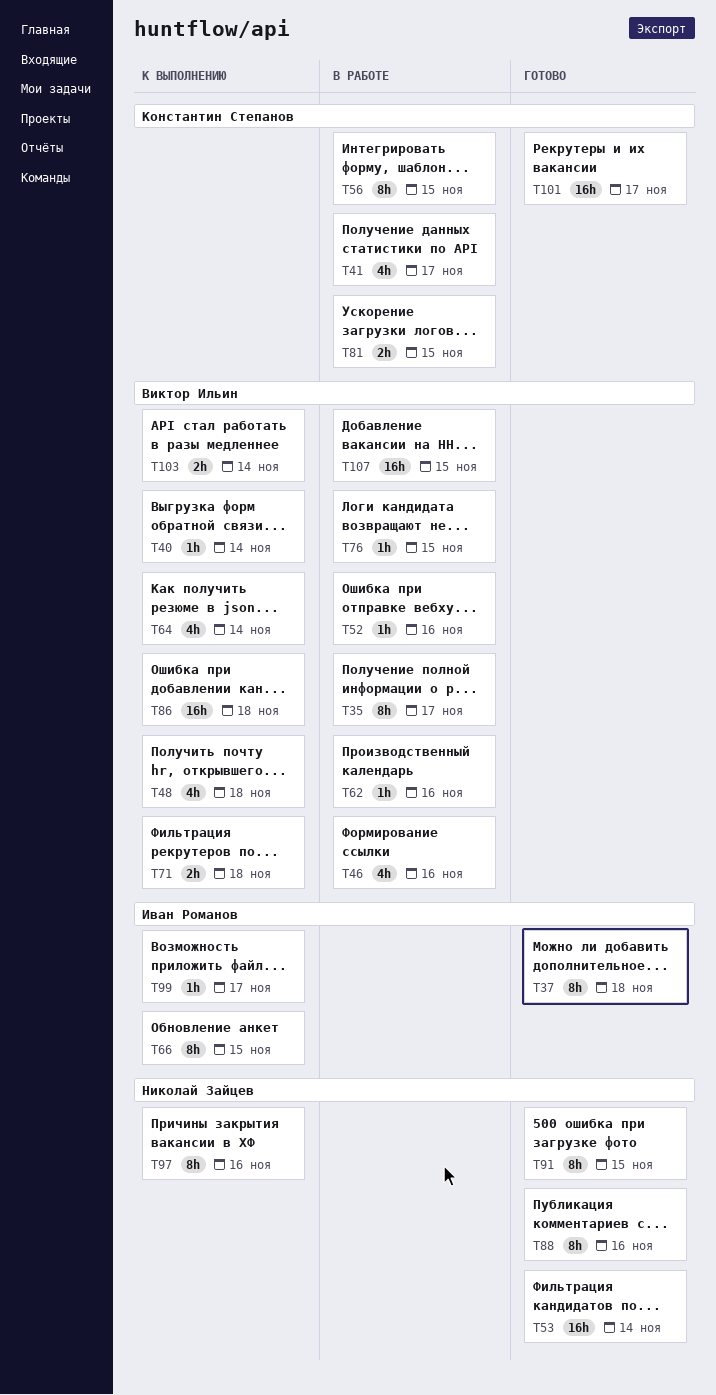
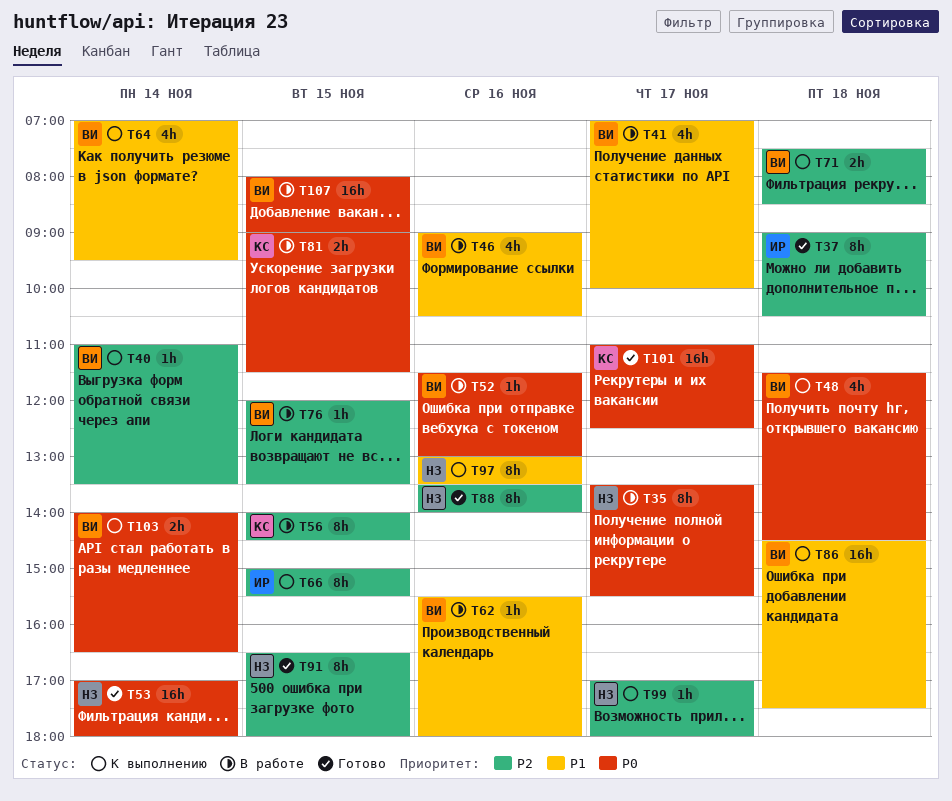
T35, owner: Виктор Ильин -> Николай Зайцев
T41, owner: Константин Степанов -> Виктор Ильин
T99, owner: Иван Романов -> Николай Зайцев

